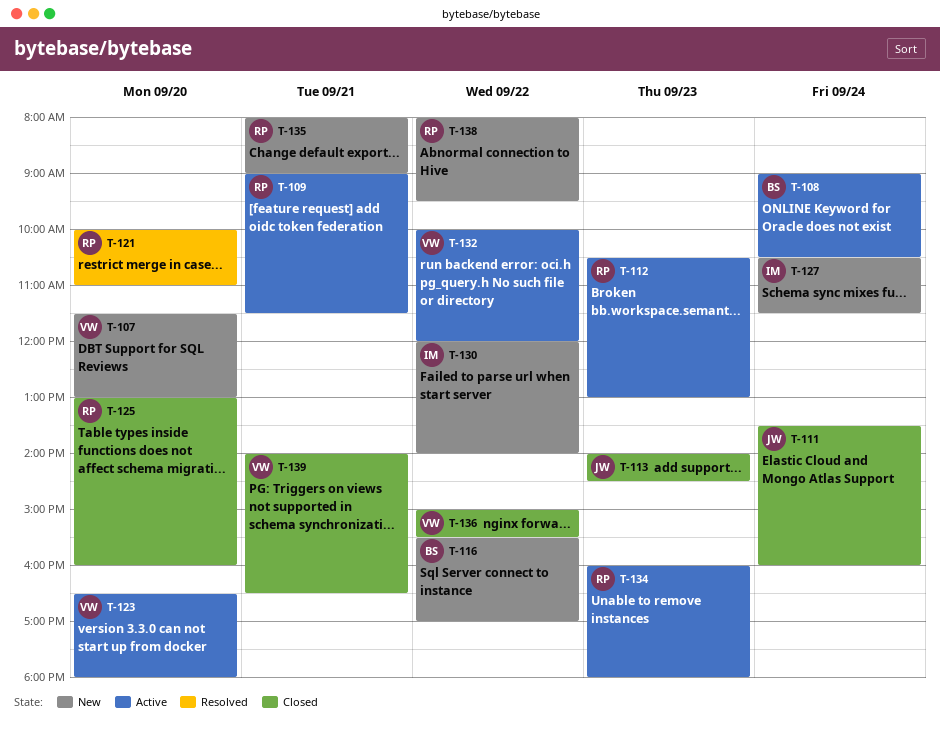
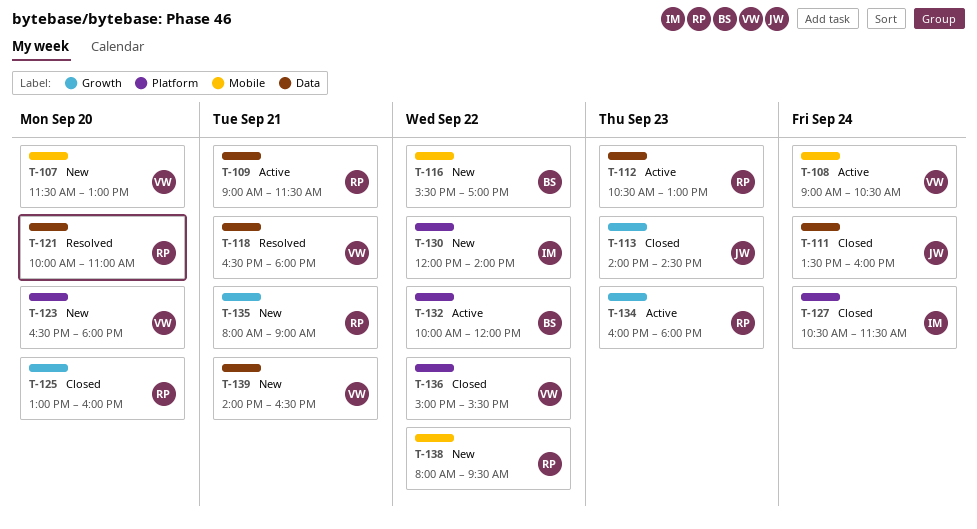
T-108, owner: BS -> VW
T-118: none -> present
T-123, status: Active -> New
T-127, status: New -> Closed
T-132, owner: VW -> BS
T-139, status: Closed -> New

